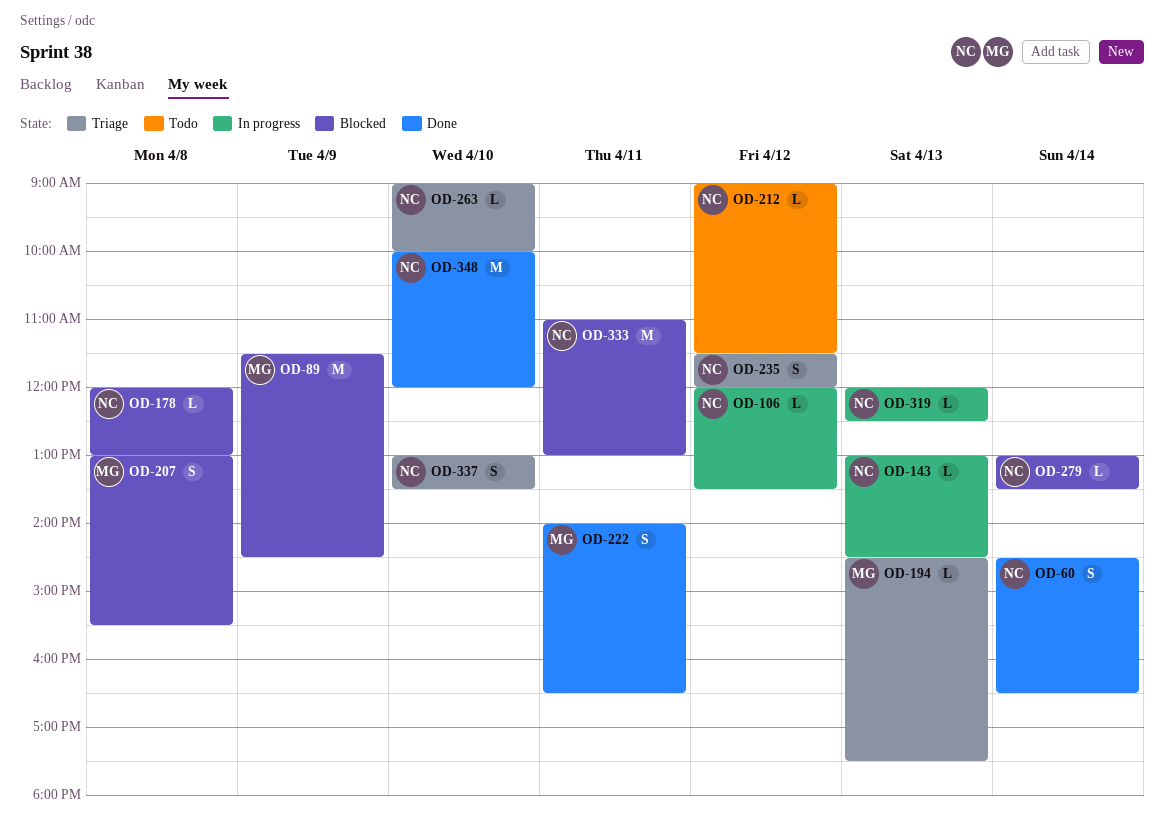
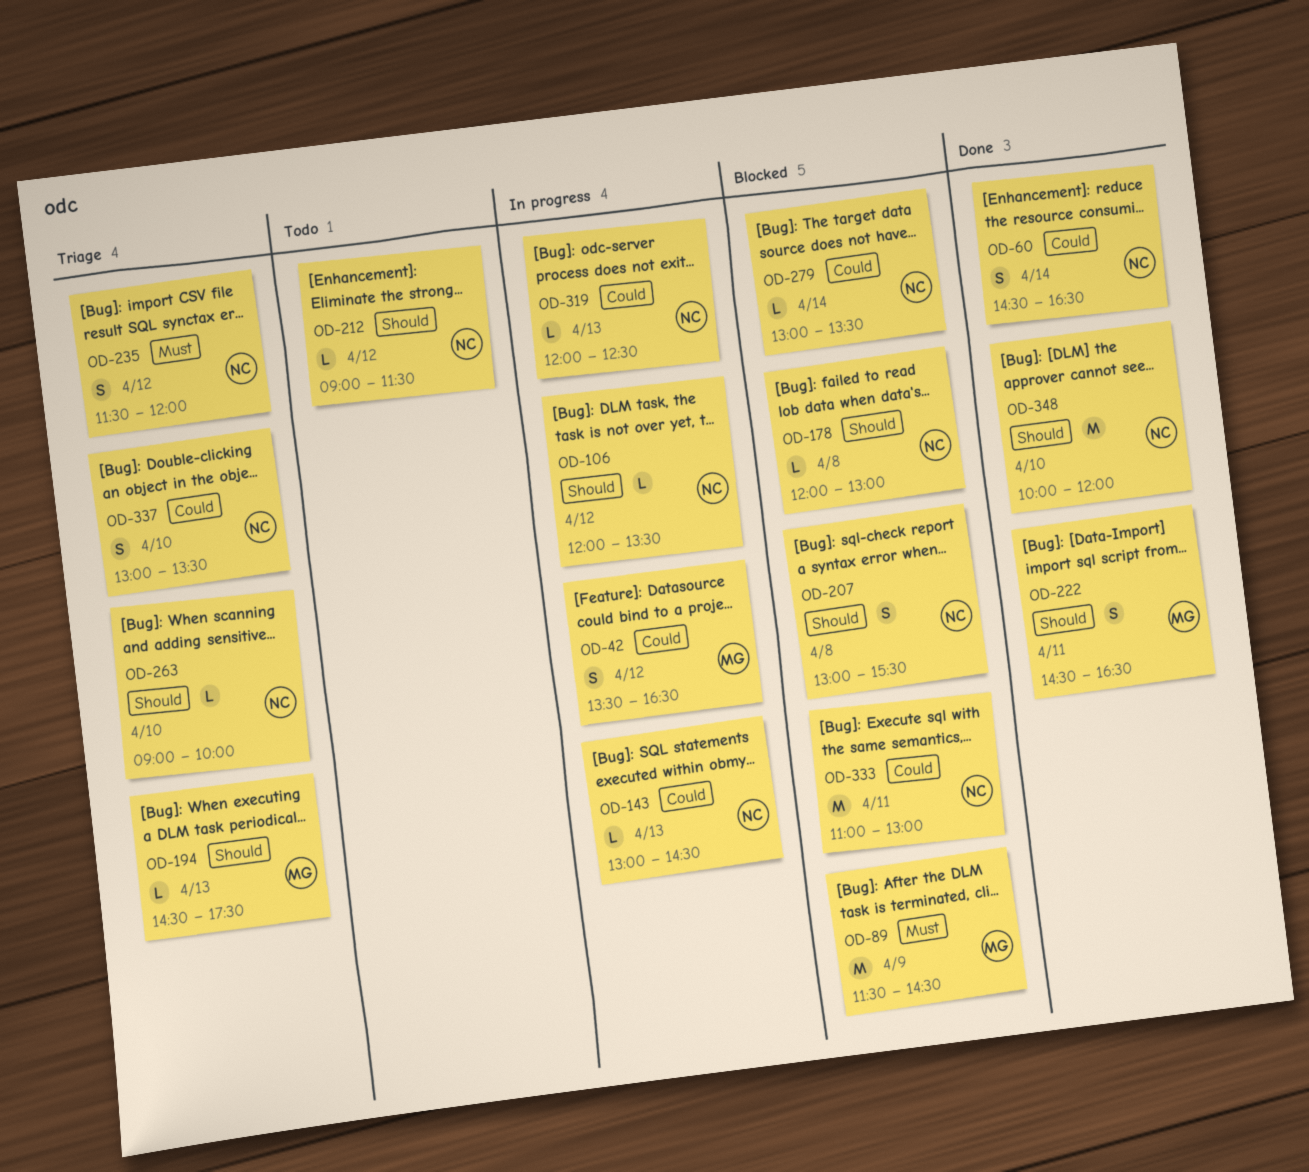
OD-42: none -> present
OD-207, owner: MG -> NC
OD-222, begins: 14:00 -> 14:30

